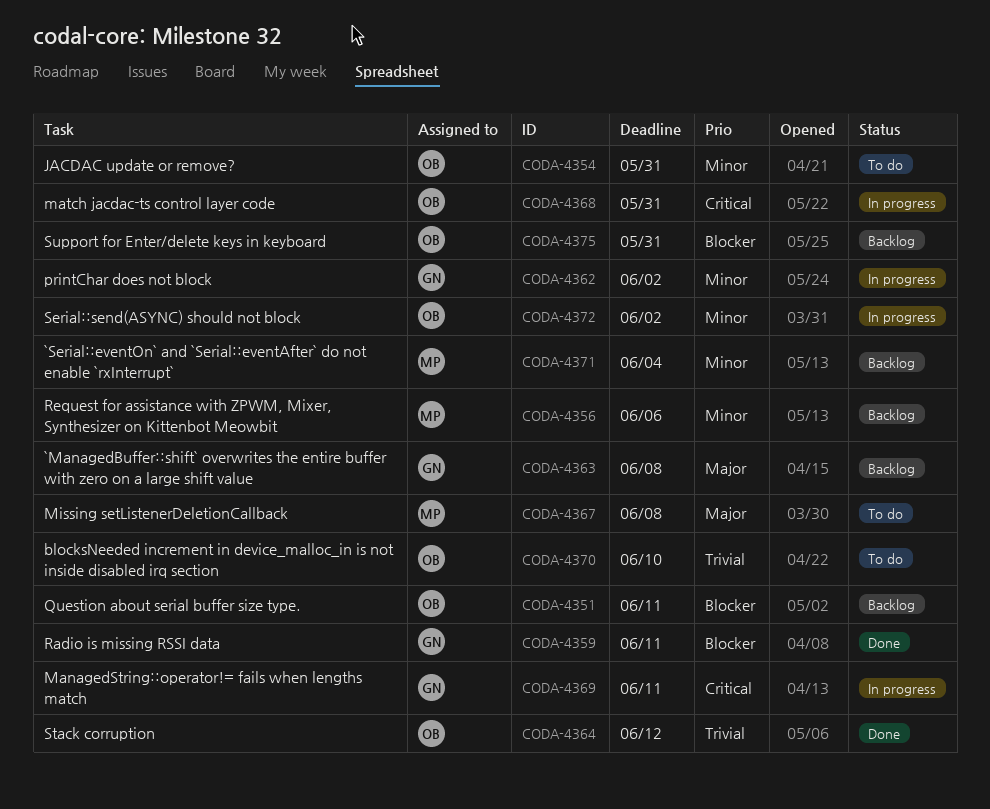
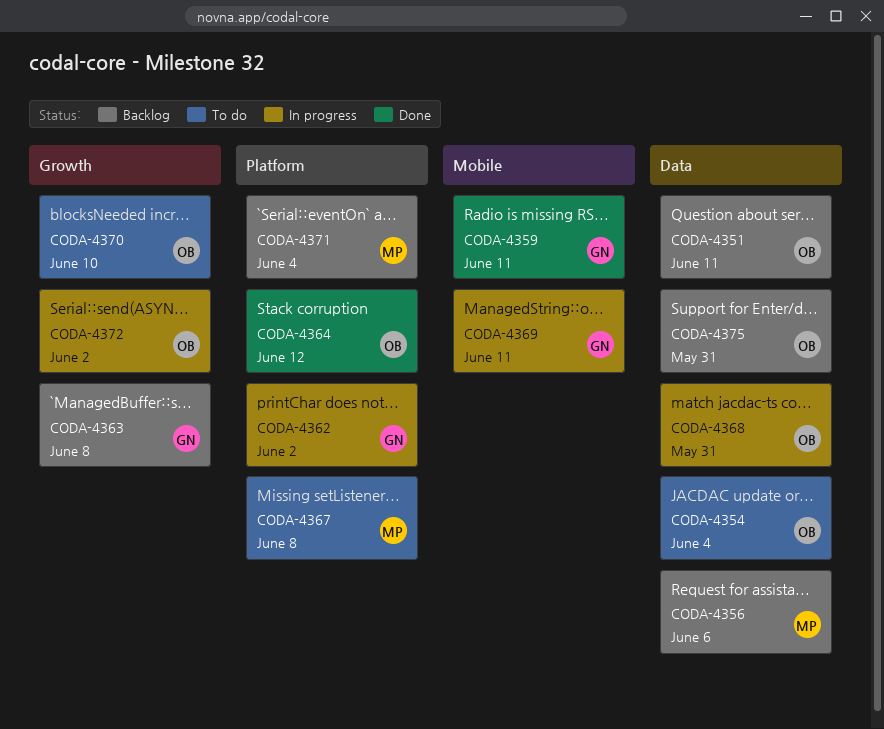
CODA-4354, due: May 31 -> Jun 4

